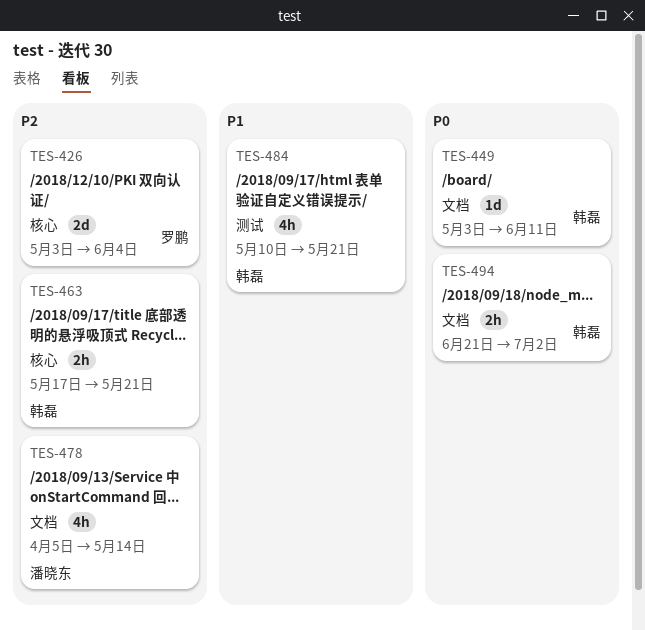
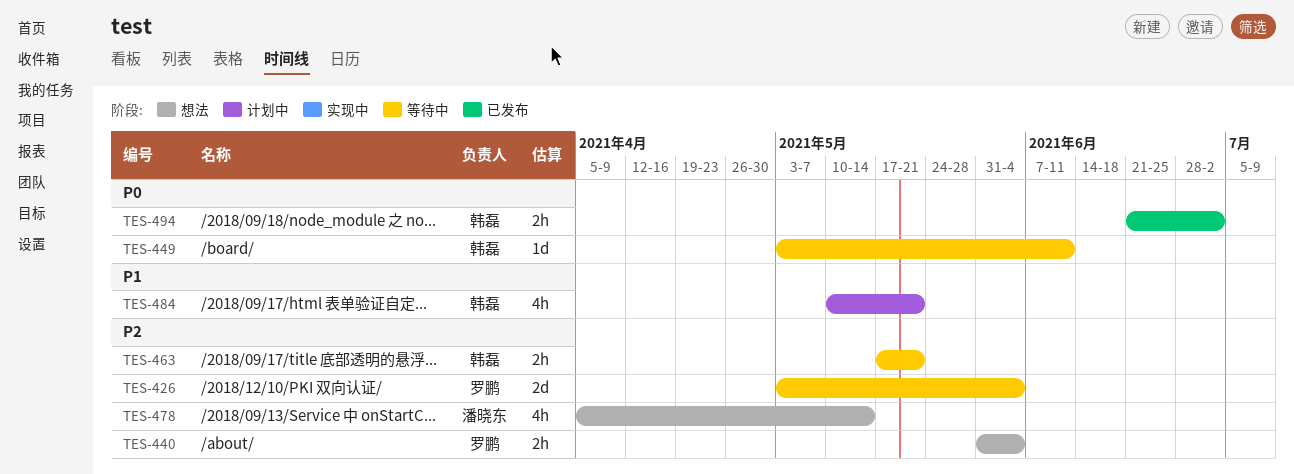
TES-440: none -> present

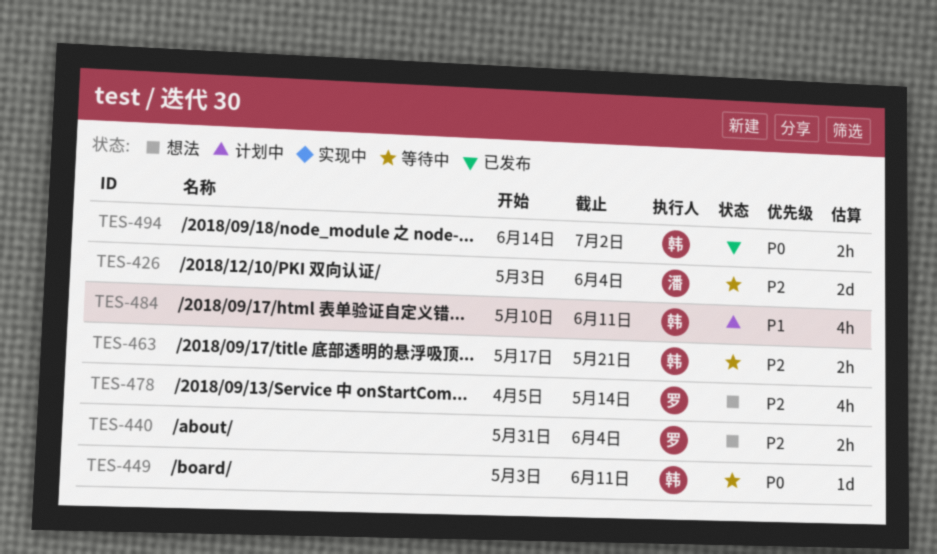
TES-426, owner: 罗鹏 -> 潘晓东
TES-478, owner: 潘晓东 -> 罗鹏
TES-484, due: May 21 -> Jun 11
TES-494, start: Jun 21 -> Jun 14

